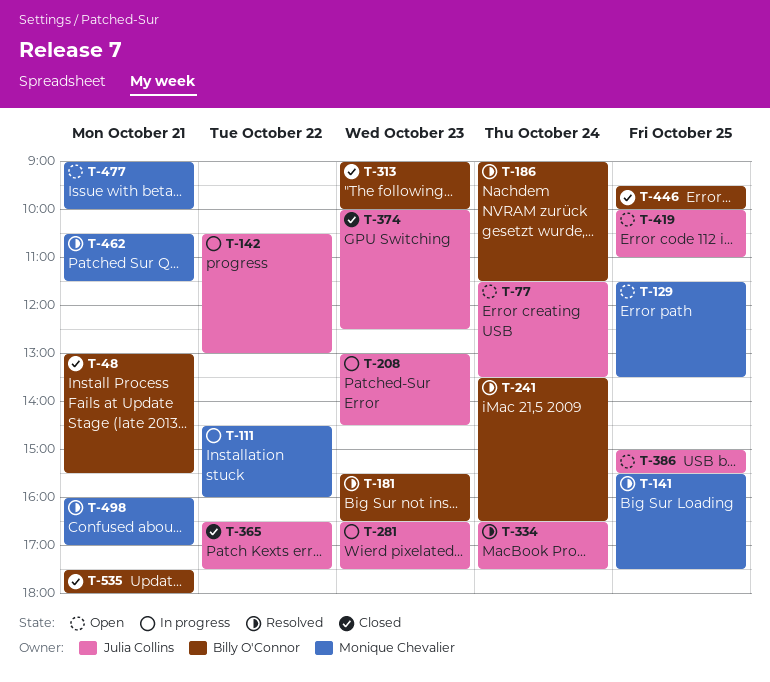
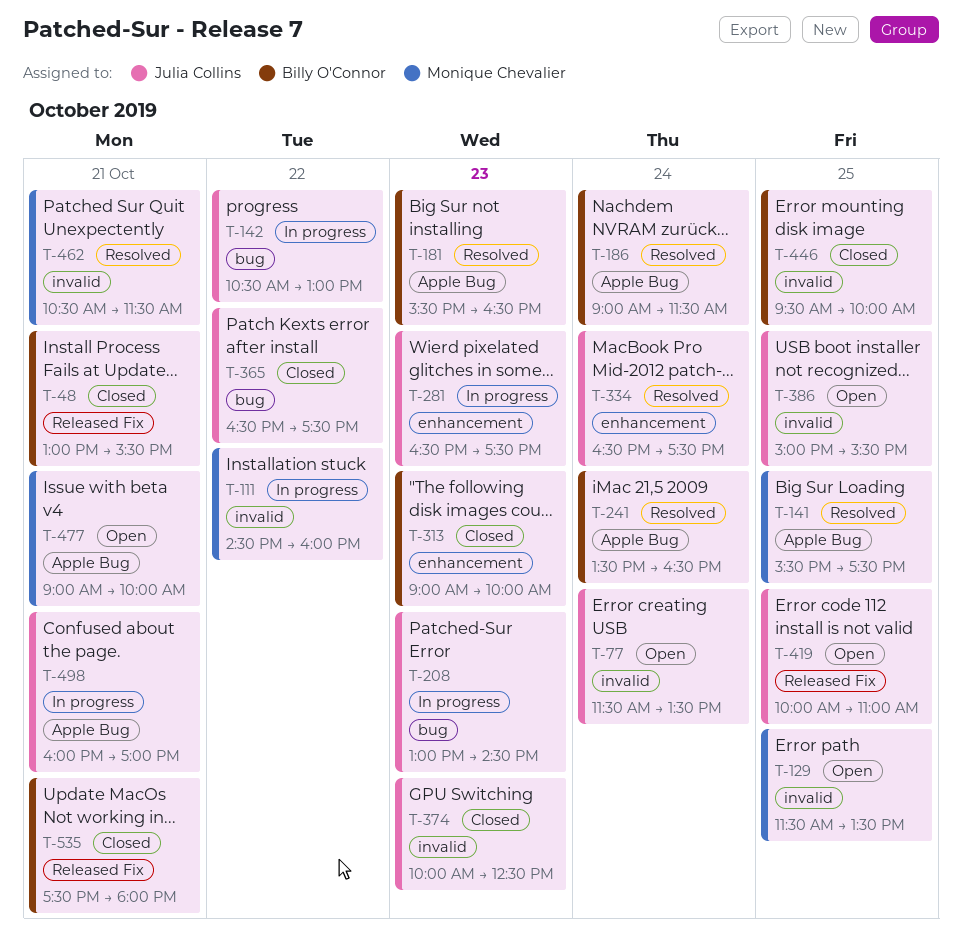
T-498, status: Resolved -> In progress
T-498, owner: Monique Chevalier -> Julia Collins

